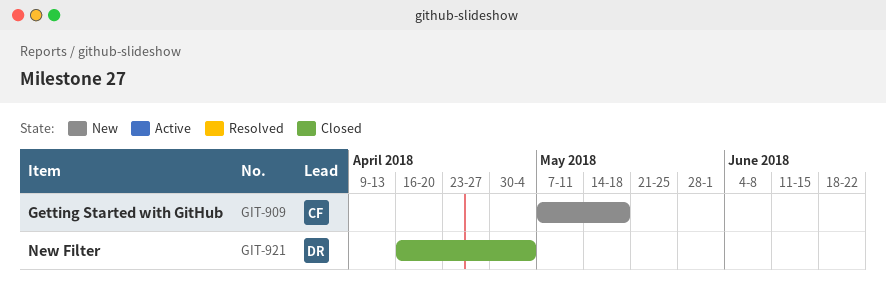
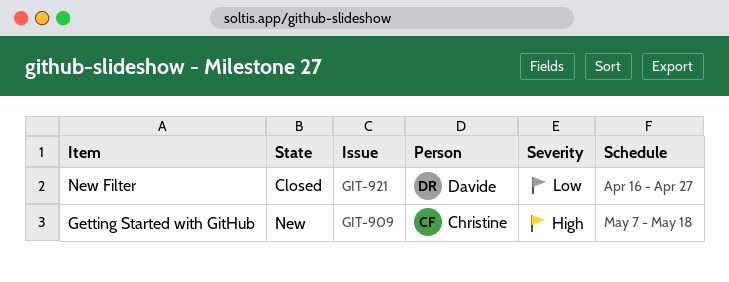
GIT-921, due: May 4 -> Apr 27

